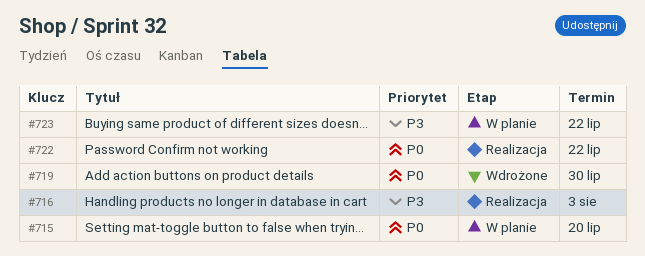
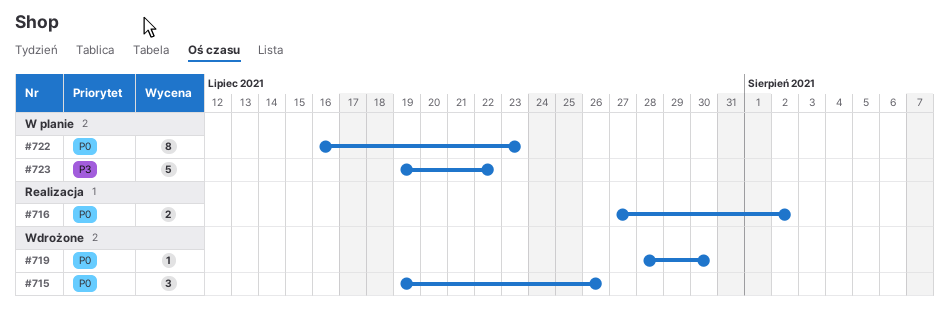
#715, status: W planie -> Wdrożone
#715, due: Jul 20 -> Jul 26
#716, priority: P3 -> P0
#716, due: Aug 3 -> Aug 2
#722, status: Realizacja -> W planie
#722, due: Jul 22 -> Jul 23

